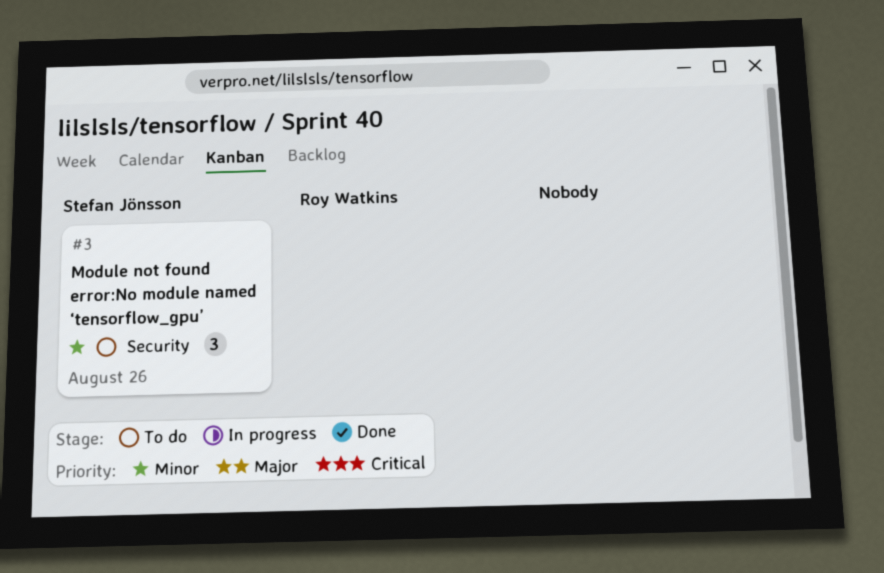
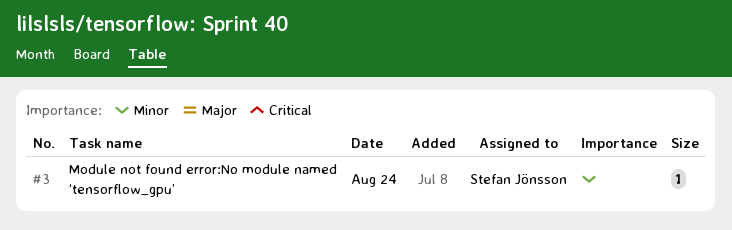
#3, estimate: 3 -> 1
#3, day: Aug 26 -> Aug 24

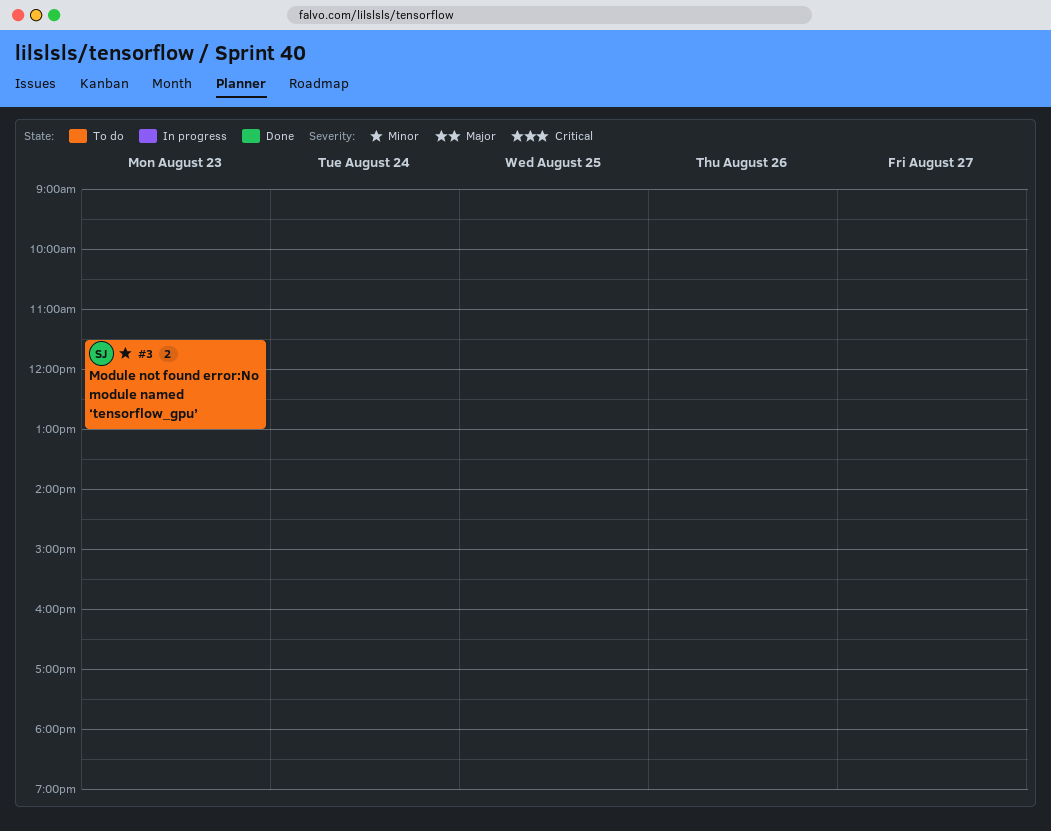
#3, estimate: 1 -> 2
#3, day: Aug 24 -> Aug 23

